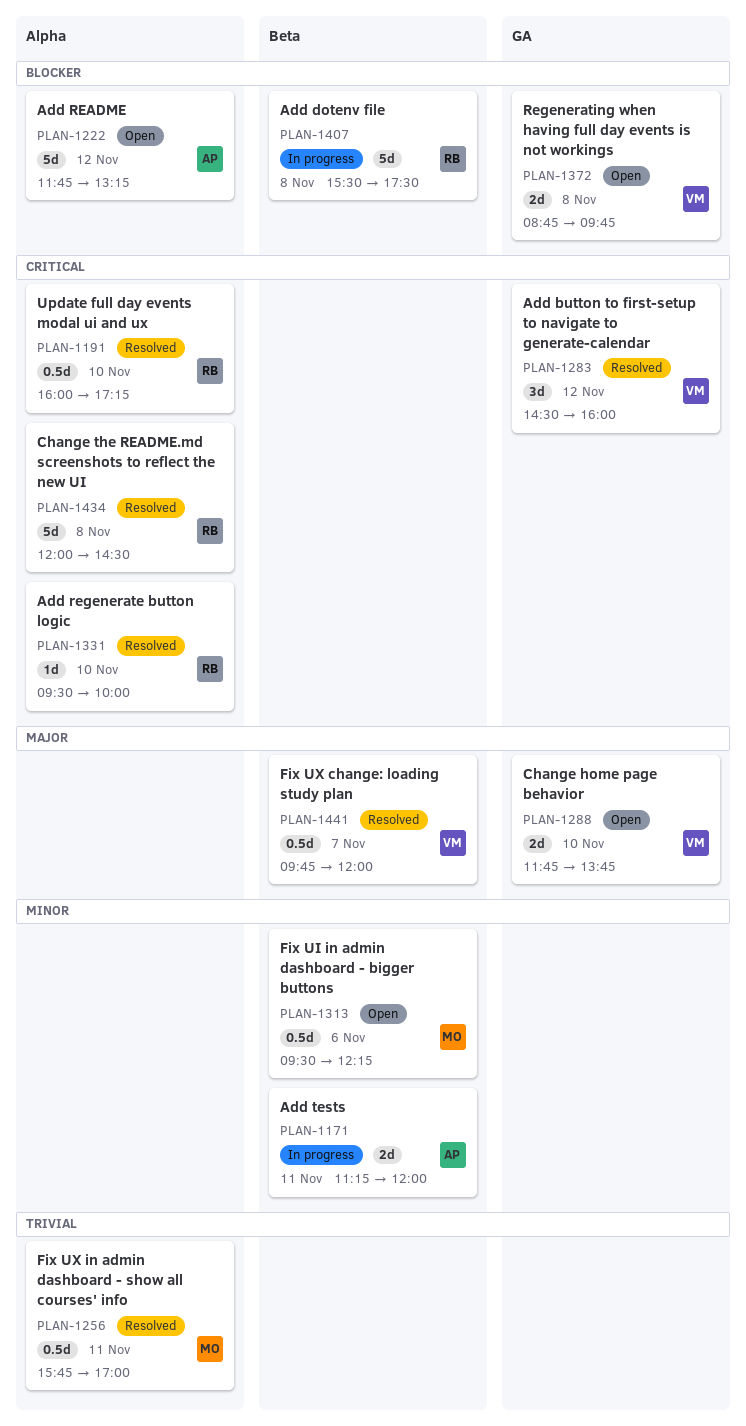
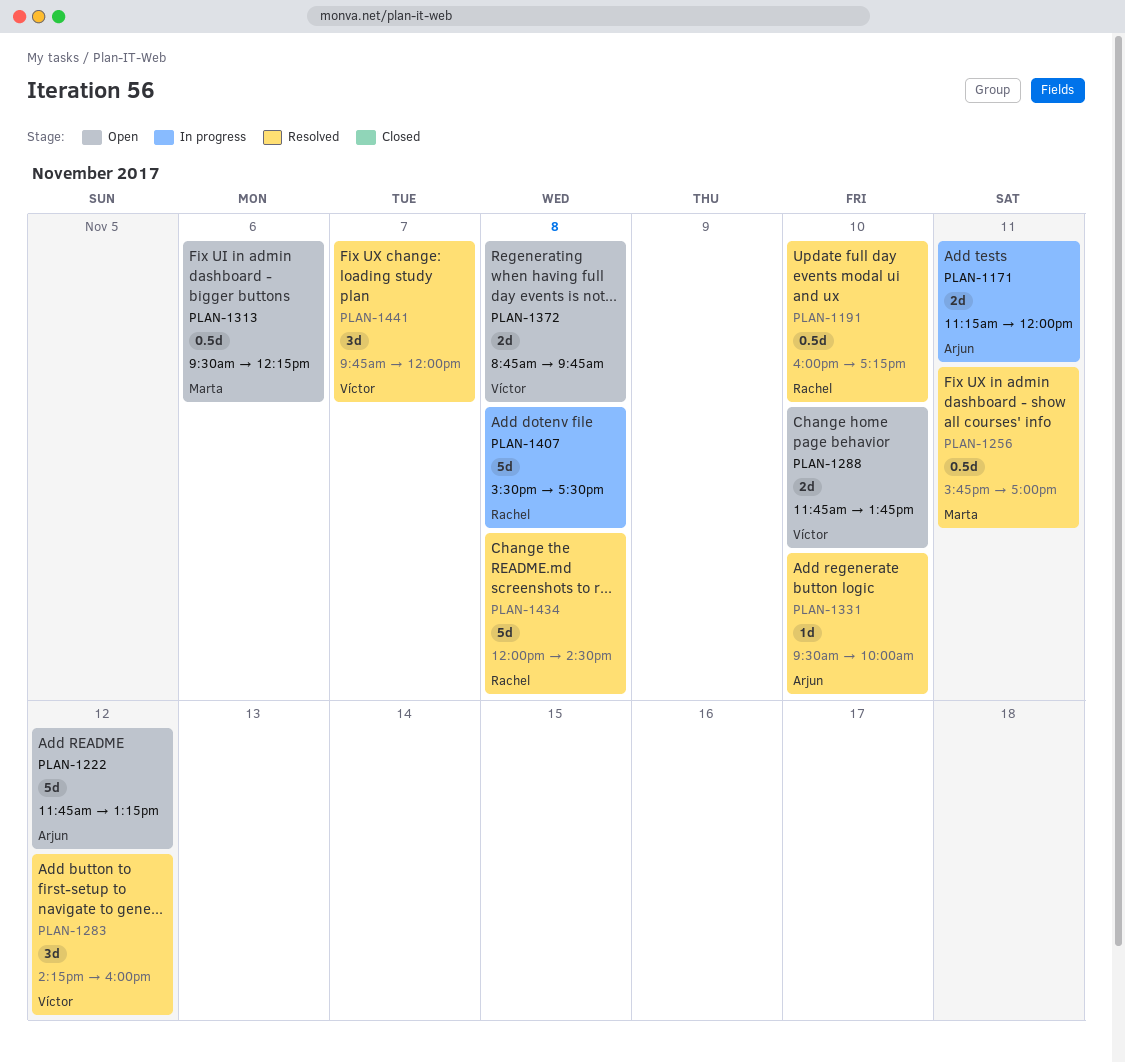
PLAN-1283, begins: 14:30 -> 14:15
PLAN-1331, owner: Rachel -> Arjun
PLAN-1441, estimate: 0.5d -> 3d

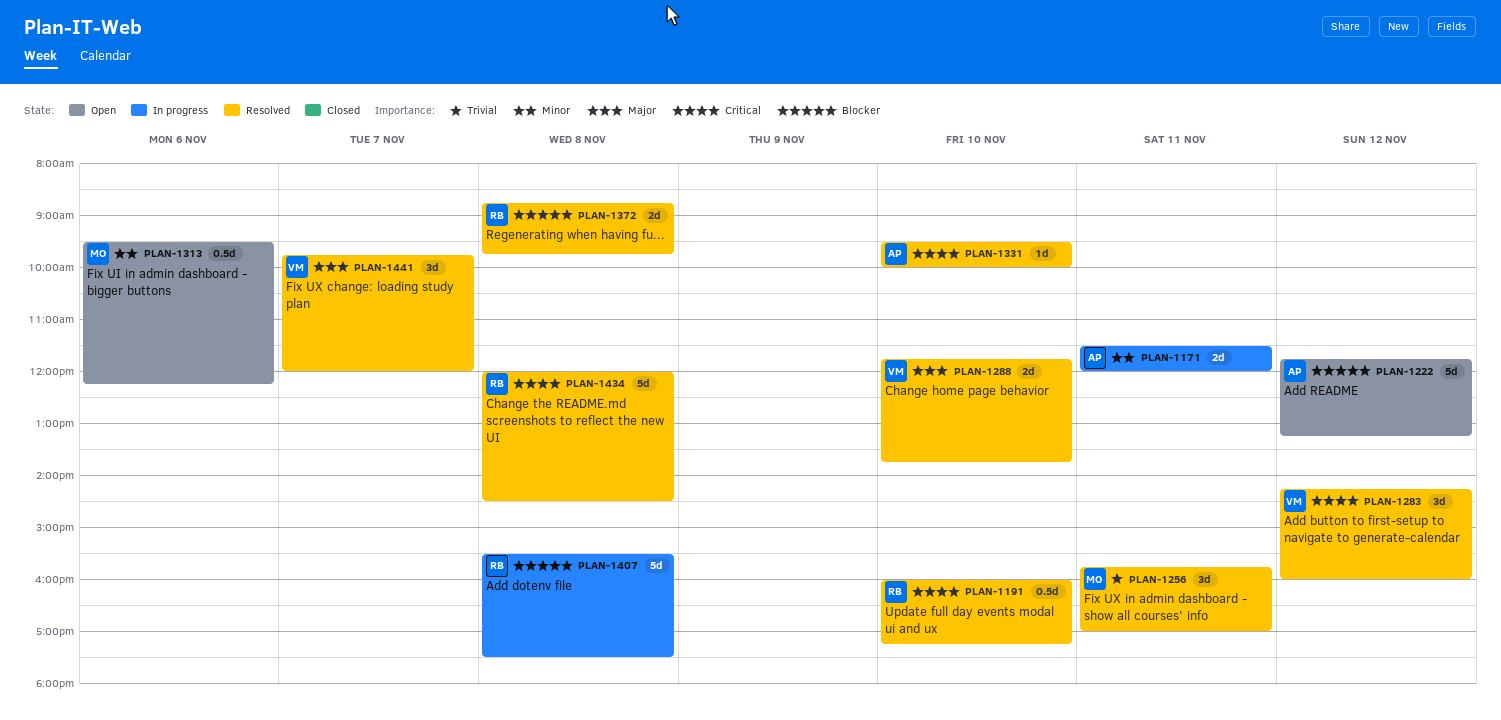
PLAN-1171, begins: 11:15 -> 11:30
PLAN-1256, estimate: 0.5d -> 3d
PLAN-1288, status: Open -> Resolved
PLAN-1372, status: Open -> Resolved
PLAN-1372, owner: Víctor -> Rachel

